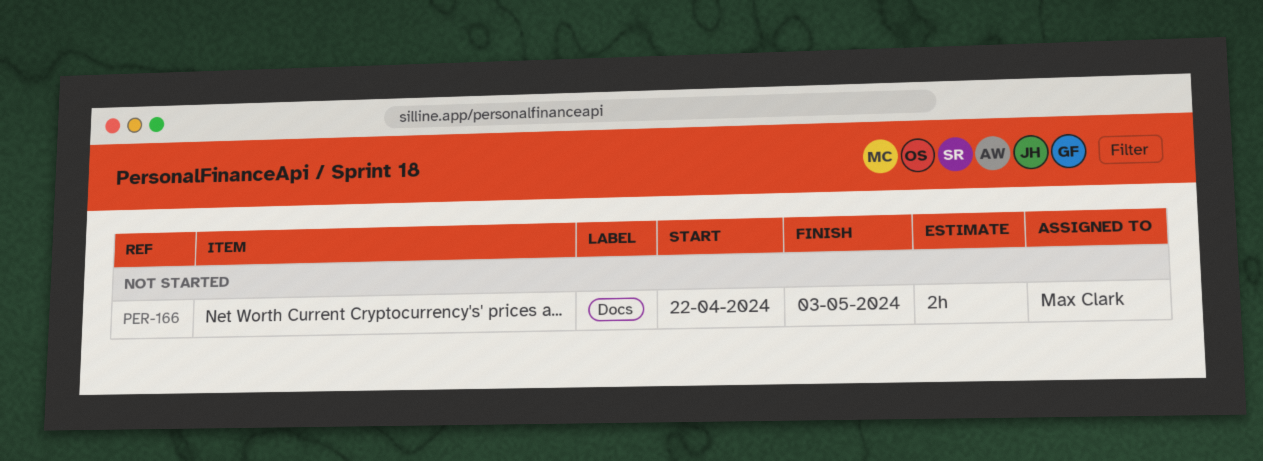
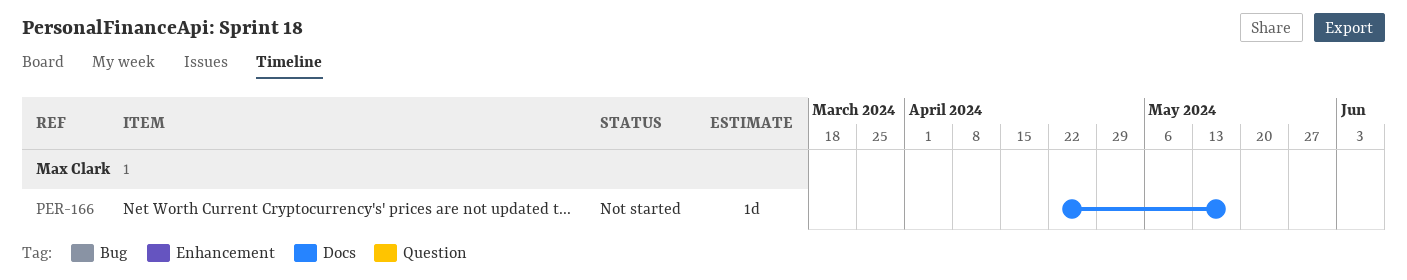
PER-166, estimate: 2h -> 1d
PER-166, due: May 3 -> May 17

